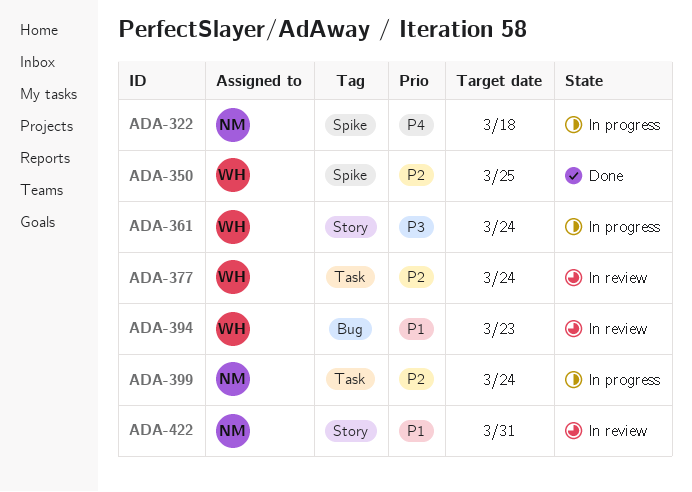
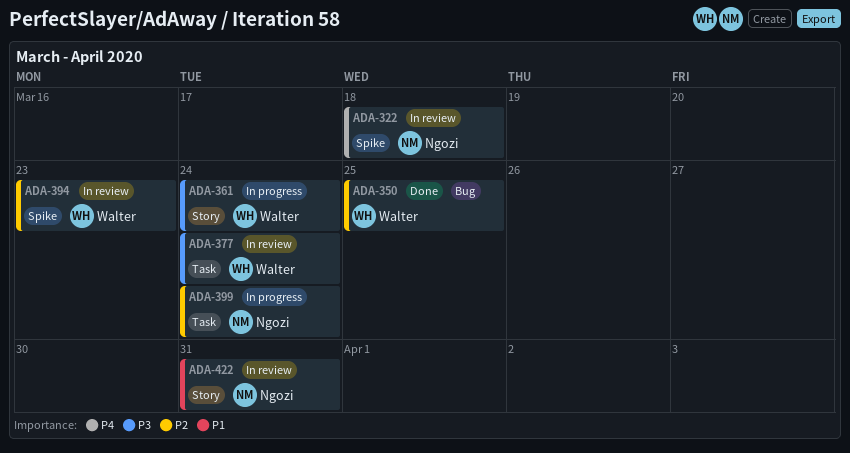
ADA-322, status: In progress -> In review
ADA-350, label: Spike -> Bug
ADA-377, priority: P2 -> P3
ADA-394, priority: P1 -> P2
ADA-394, label: Bug -> Spike

